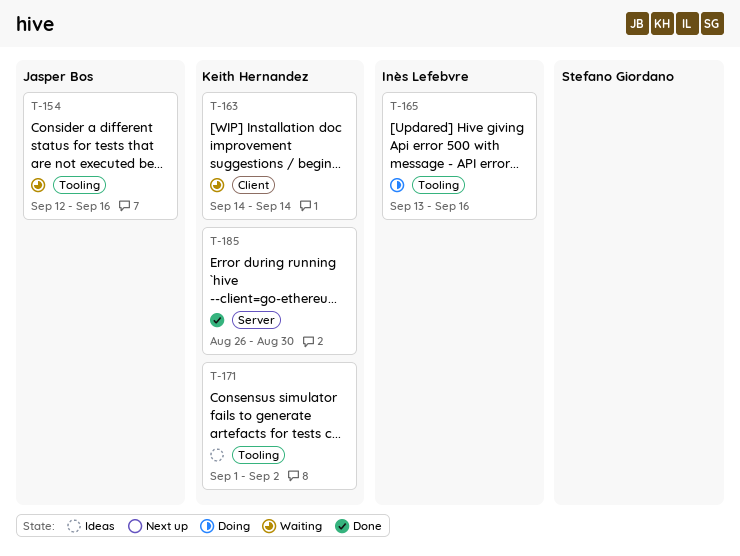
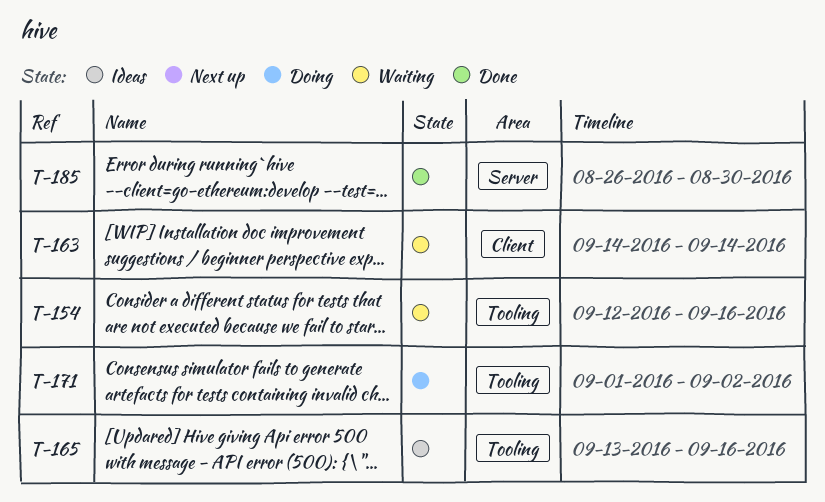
T-165, status: Doing -> Ideas
T-171, status: Ideas -> Doing

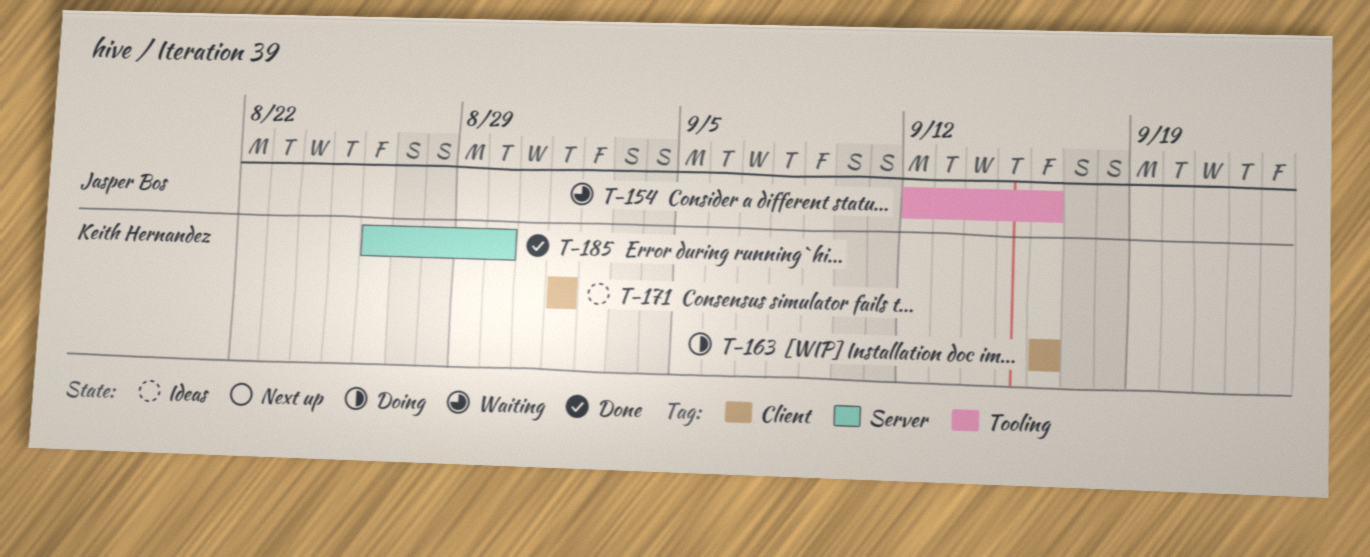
T-163, status: Waiting -> Doing
T-163, start: Sep 14 -> Sep 16
T-163, due: Sep 14 -> Sep 16
T-165: present -> none
T-171, status: Doing -> Ideas
T-171, label: Tooling -> Client
T-171, due: Sep 2 -> Sep 1

